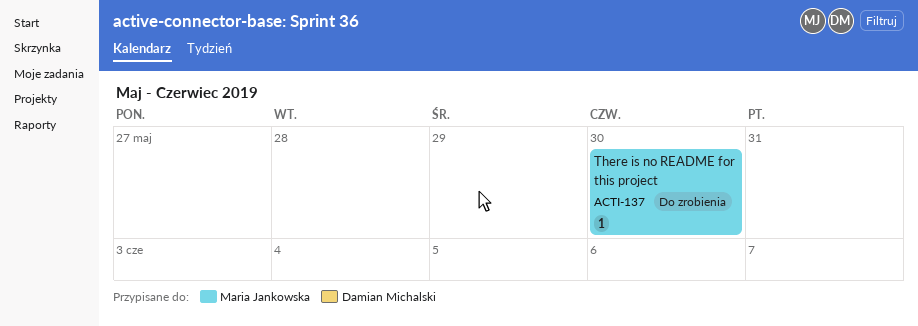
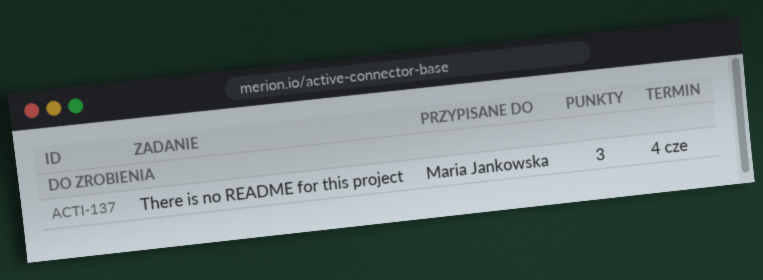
ACTI-137, estimate: 1 -> 3
ACTI-137, due: May 30 -> Jun 4

